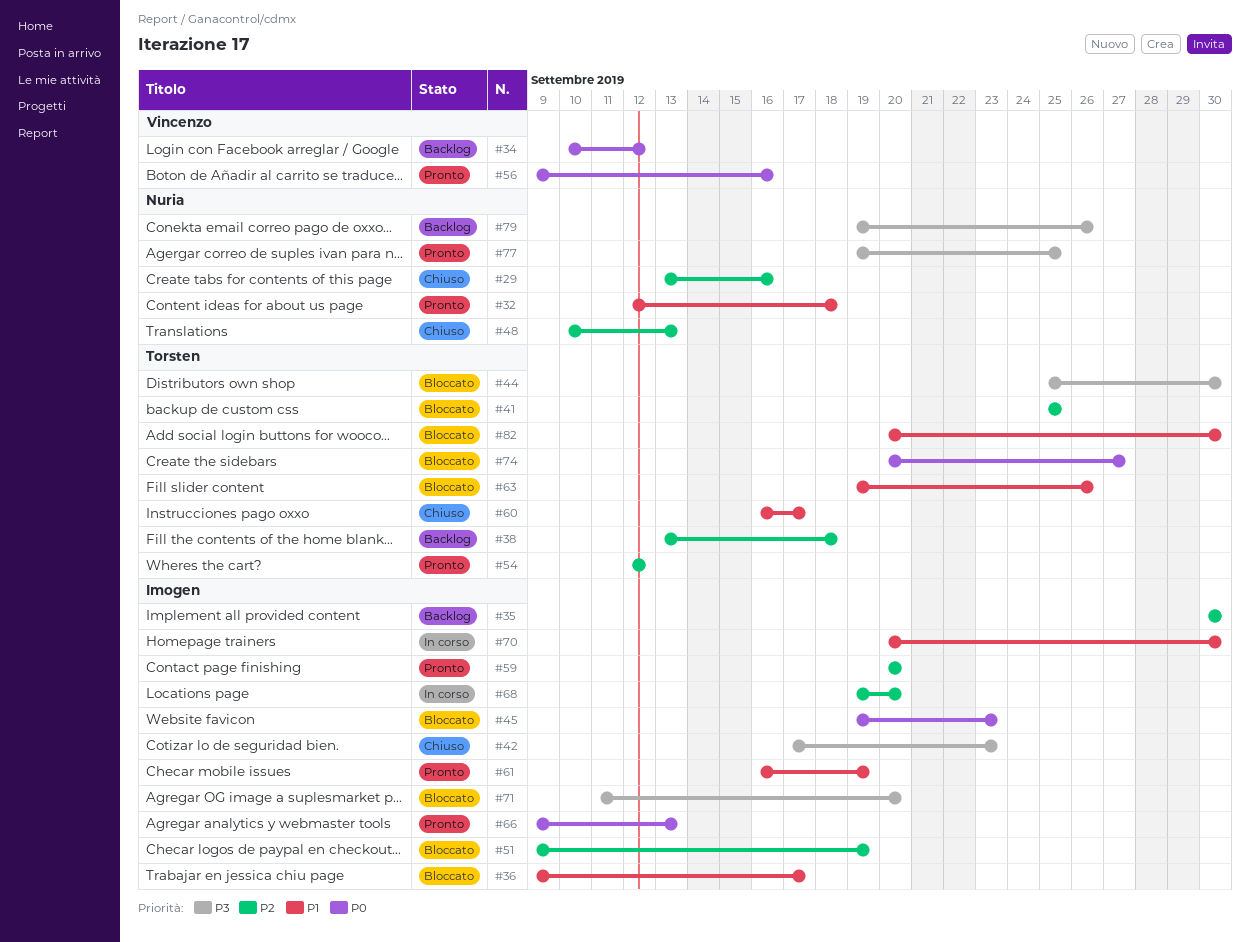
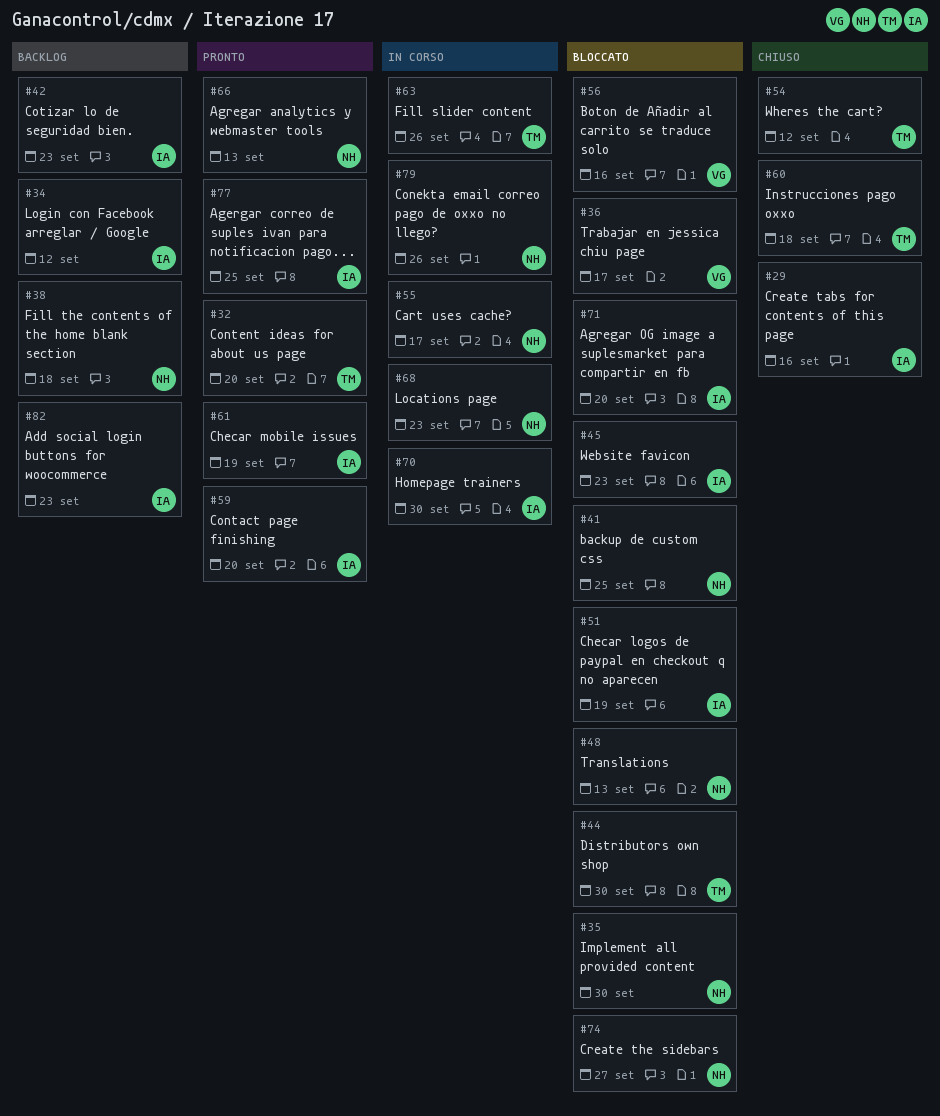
#29, owner: Nuria -> Imogen
#32, owner: Nuria -> Torsten
#32, due: Sep 18 -> Sep 20
#34, owner: Vincenzo -> Imogen
#35, status: Backlog -> Bloccato
#35, owner: Imogen -> Nuria
#36, owner: Imogen -> Vincenzo
#38, owner: Torsten -> Nuria
#41, owner: Torsten -> Nuria
#42, status: Chiuso -> Backlog
#48, status: Chiuso -> Bloccato
#54, status: Pronto -> Chiuso
#55: none -> present
#56, status: Pronto -> Bloccato
#60, due: Sep 17 -> Sep 18
#63, status: Bloccato -> In corso
#66, owner: Imogen -> Nuria
#68, owner: Imogen -> Nuria
#68, due: Sep 20 -> Sep 23
#74, owner: Torsten -> Nuria
#77, owner: Nuria -> Imogen
#79, status: Backlog -> In corso
#82, status: Bloccato -> Backlog
#82, owner: Torsten -> Imogen
#82, due: Sep 30 -> Sep 23

